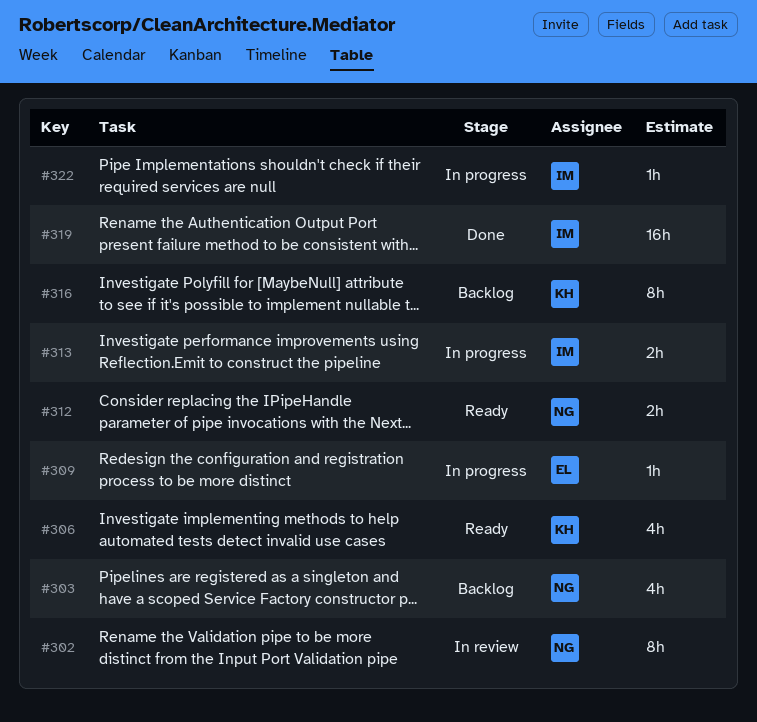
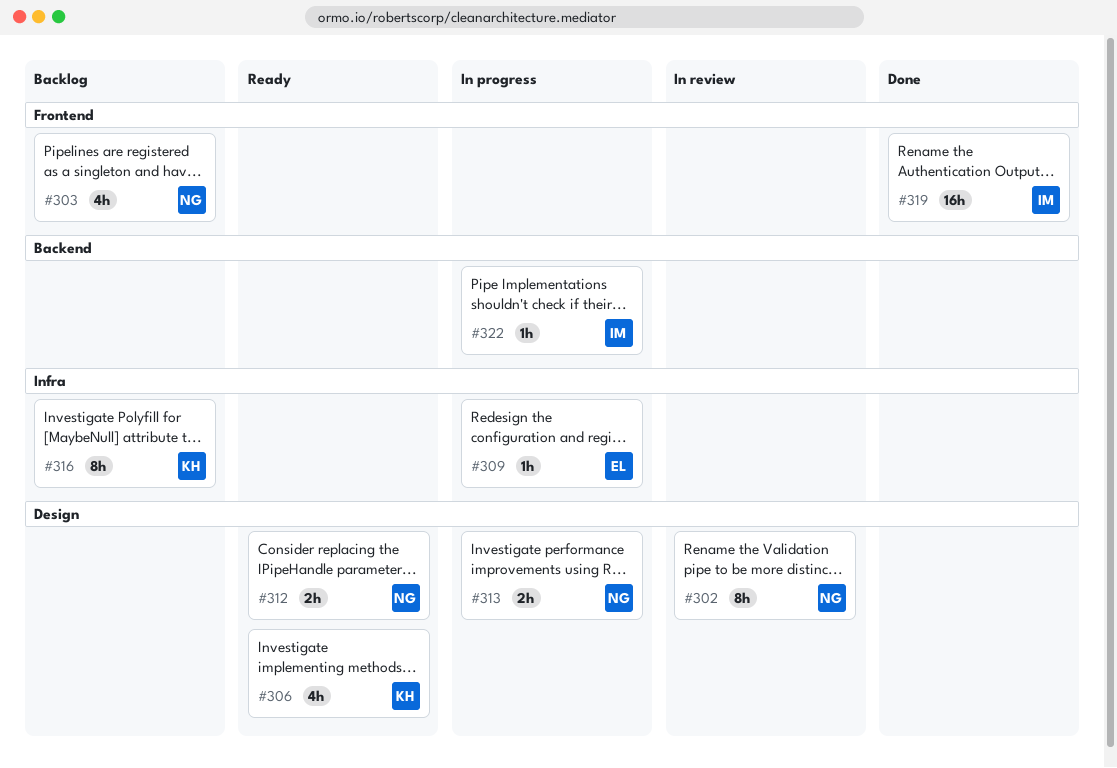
#313, owner: IM -> NG

